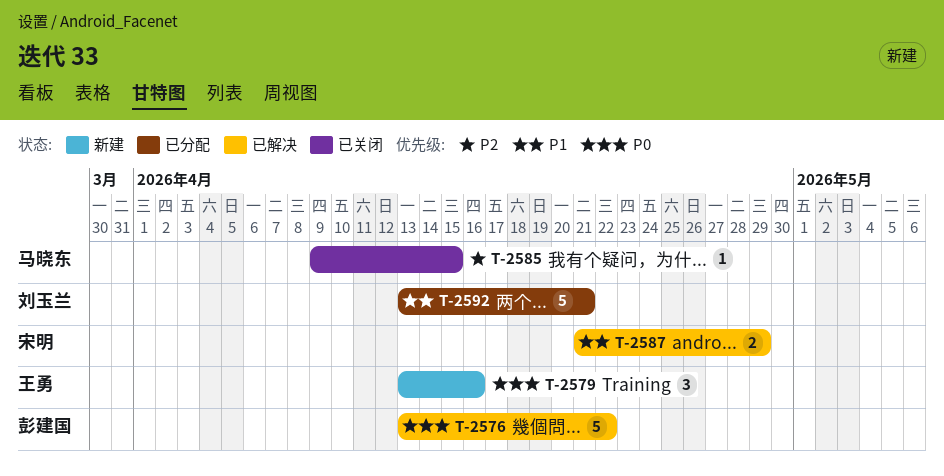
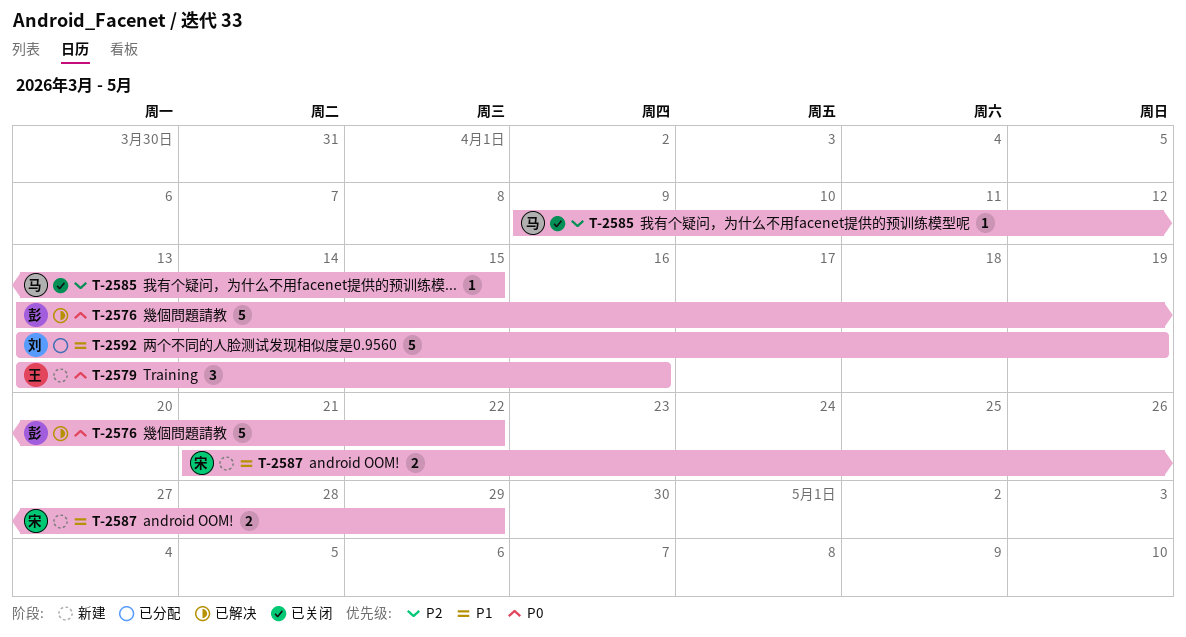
T-2587, status: 已解决 -> 新建
T-2592, due: Apr 21 -> Apr 19

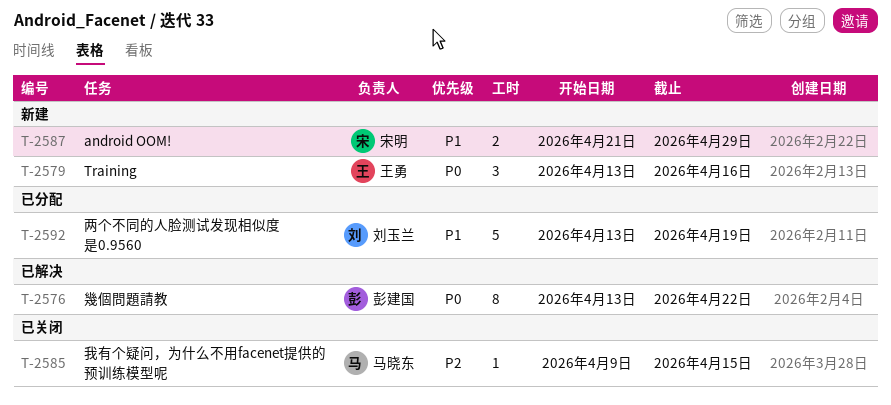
T-2576, estimate: 5 -> 8

